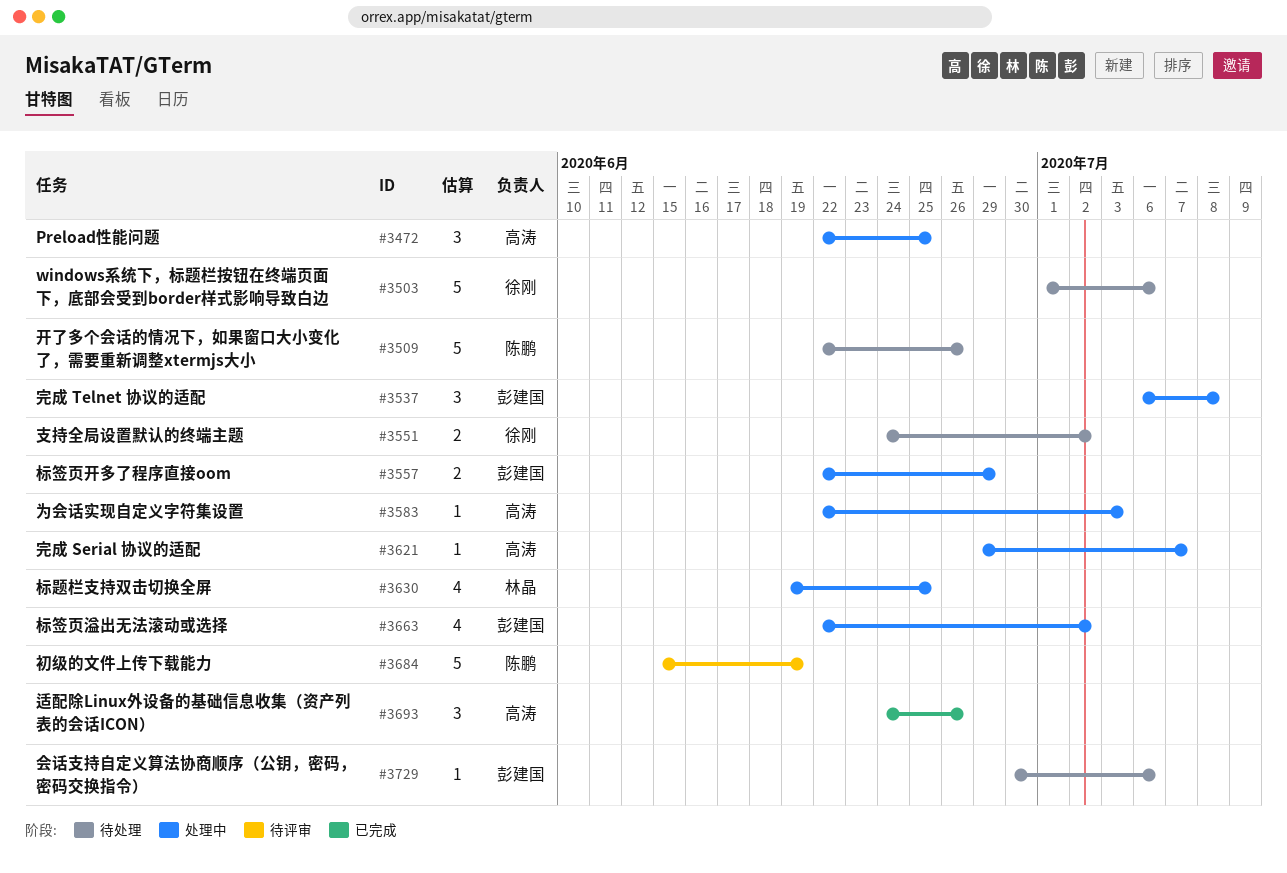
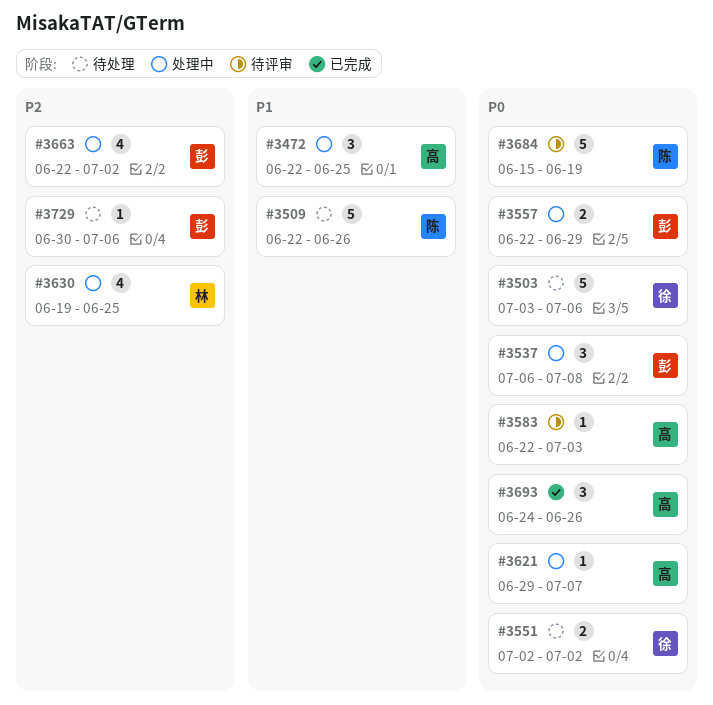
#3503, start: Jul 1 -> Jul 3
#3551, start: Jun 24 -> Jul 2
#3583, status: 处理中 -> 待评审

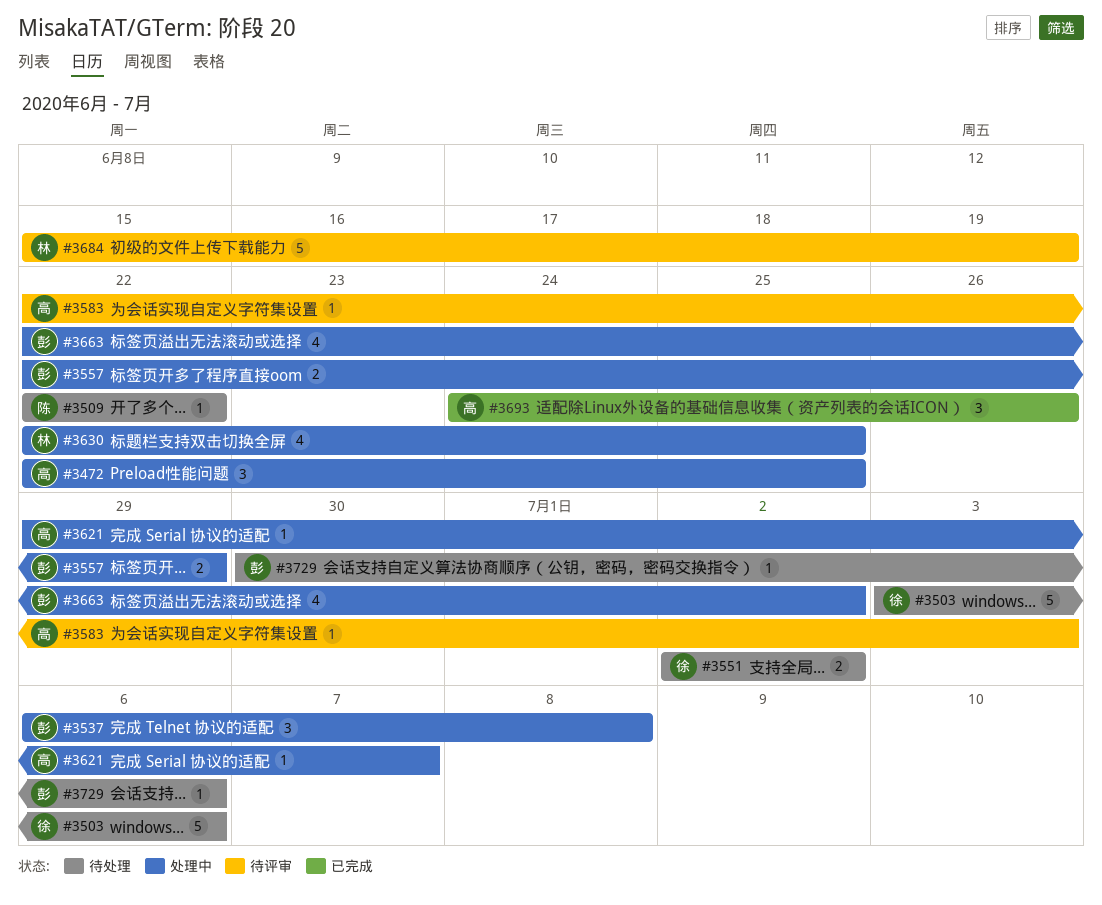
#3509, estimate: 5 -> 1
#3509, due: Jun 26 -> Jun 22
#3630, start: Jun 19 -> Jun 22
#3684, owner: 陈 -> 林

